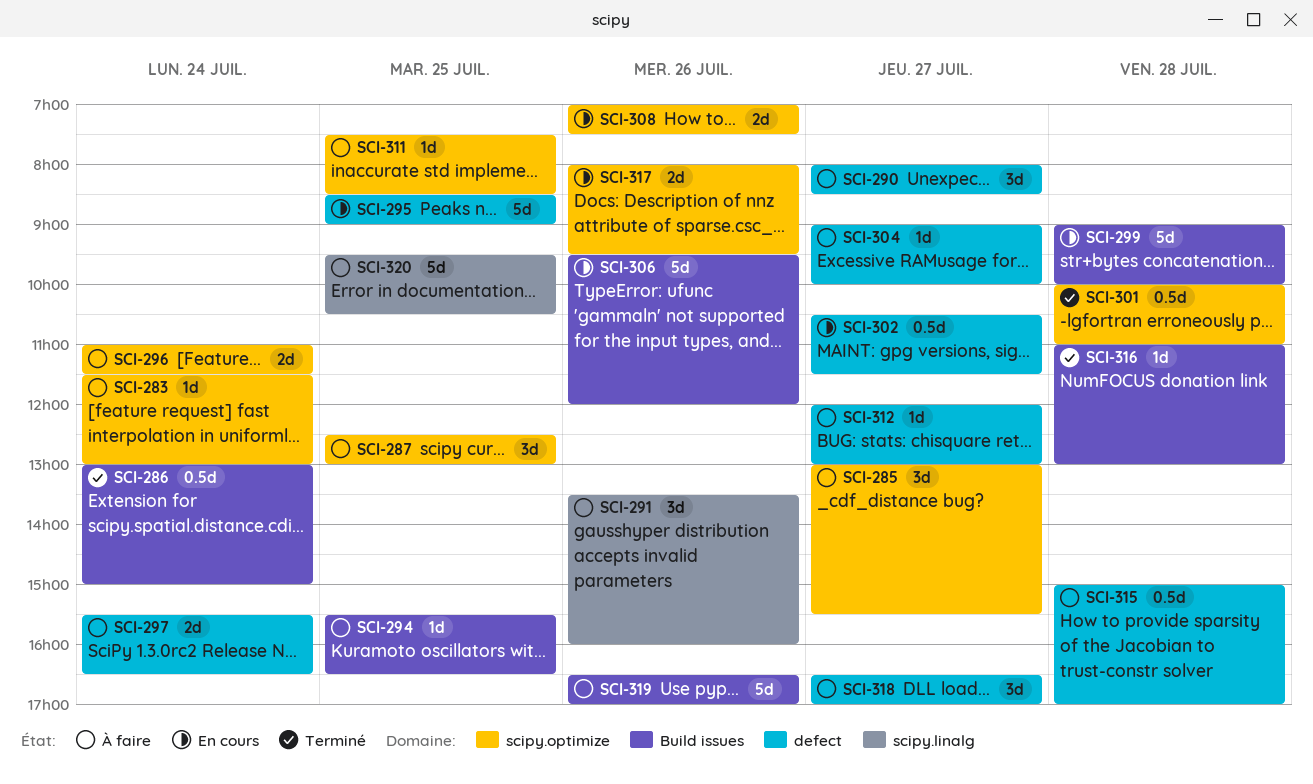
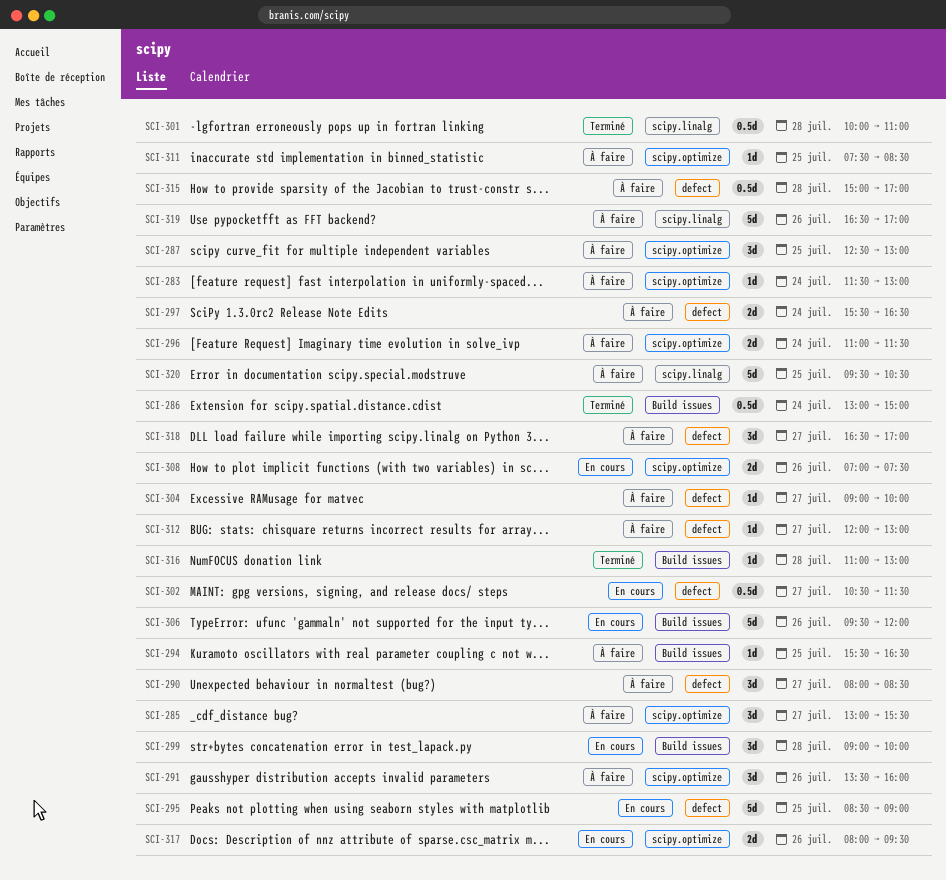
SCI-291, label: scipy.linalg -> scipy.optimize
SCI-299, estimate: 5d -> 3d
SCI-301, label: scipy.optimize -> scipy.linalg
SCI-319, label: Build issues -> scipy.linalg

